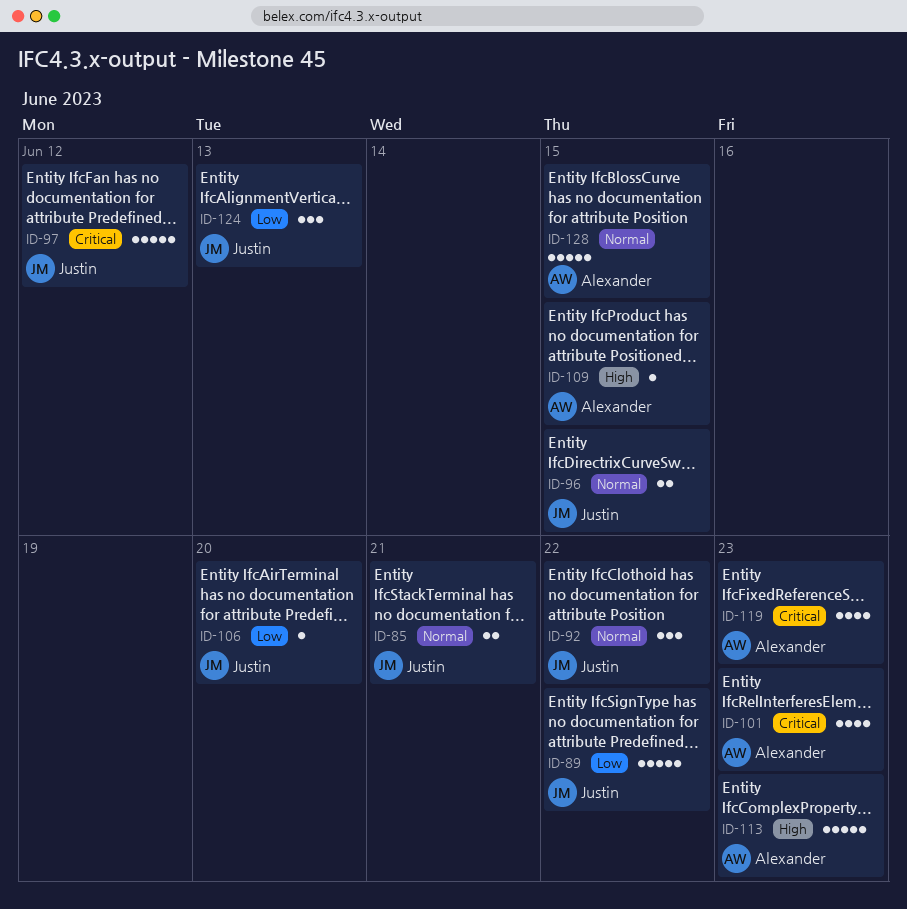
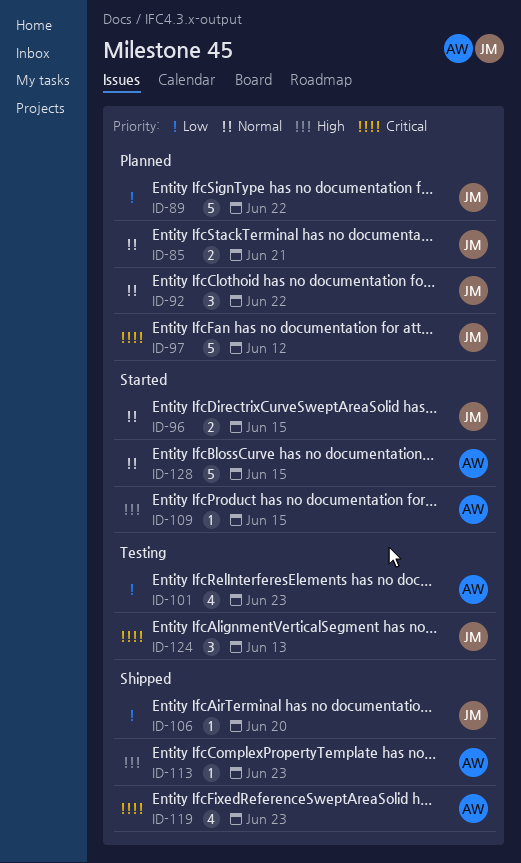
ID-101, priority: Critical -> Low
ID-113, estimate: 5 -> 1
ID-124, priority: Low -> Critical

